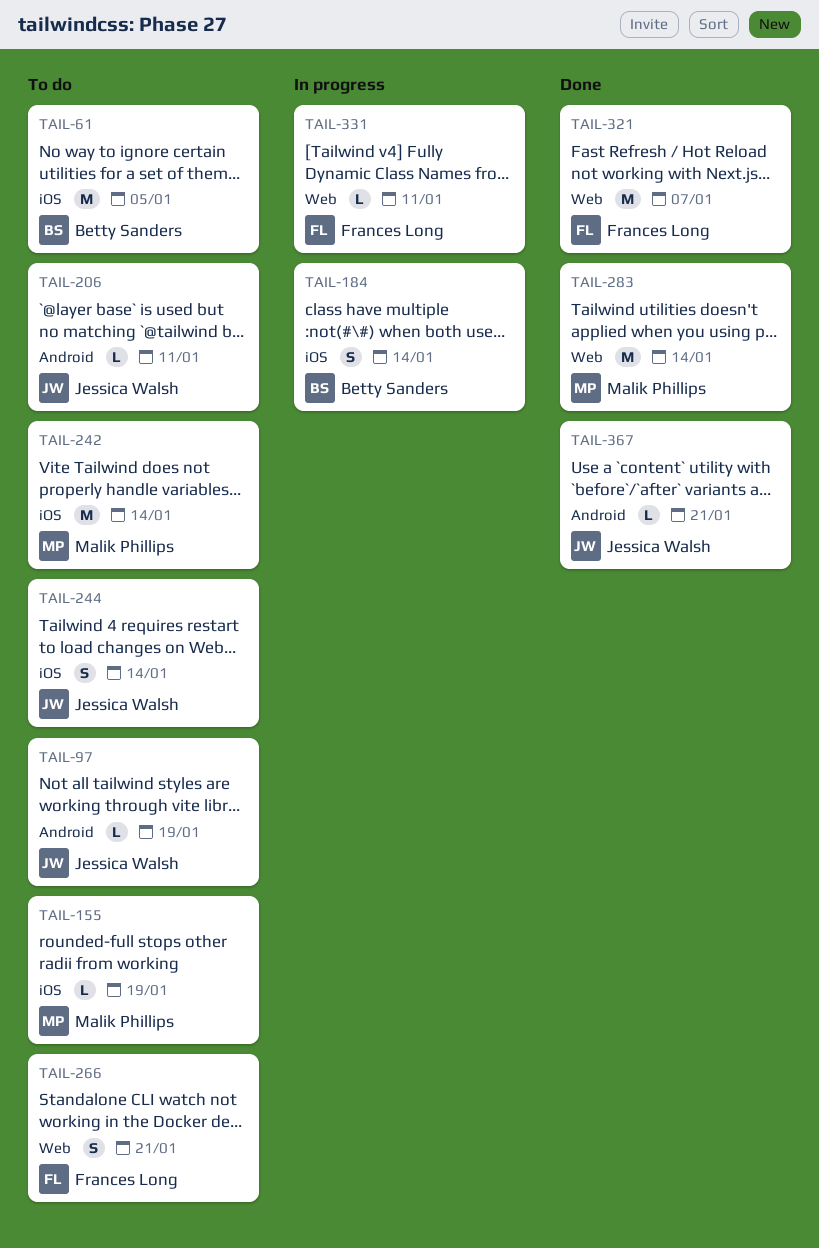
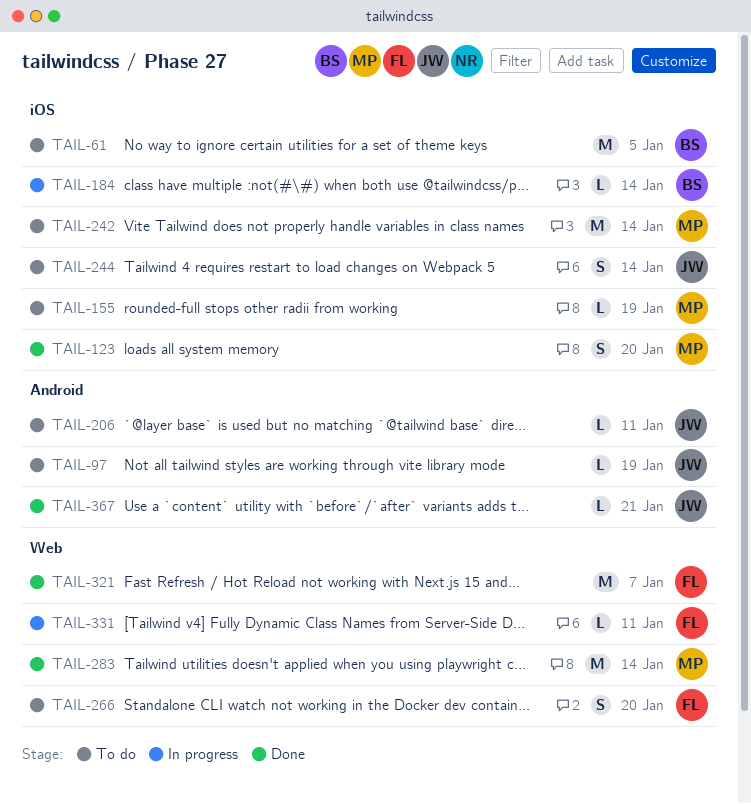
TAIL-123: none -> present
TAIL-184, estimate: S -> L
TAIL-266, due: Jan 21 -> Jan 20

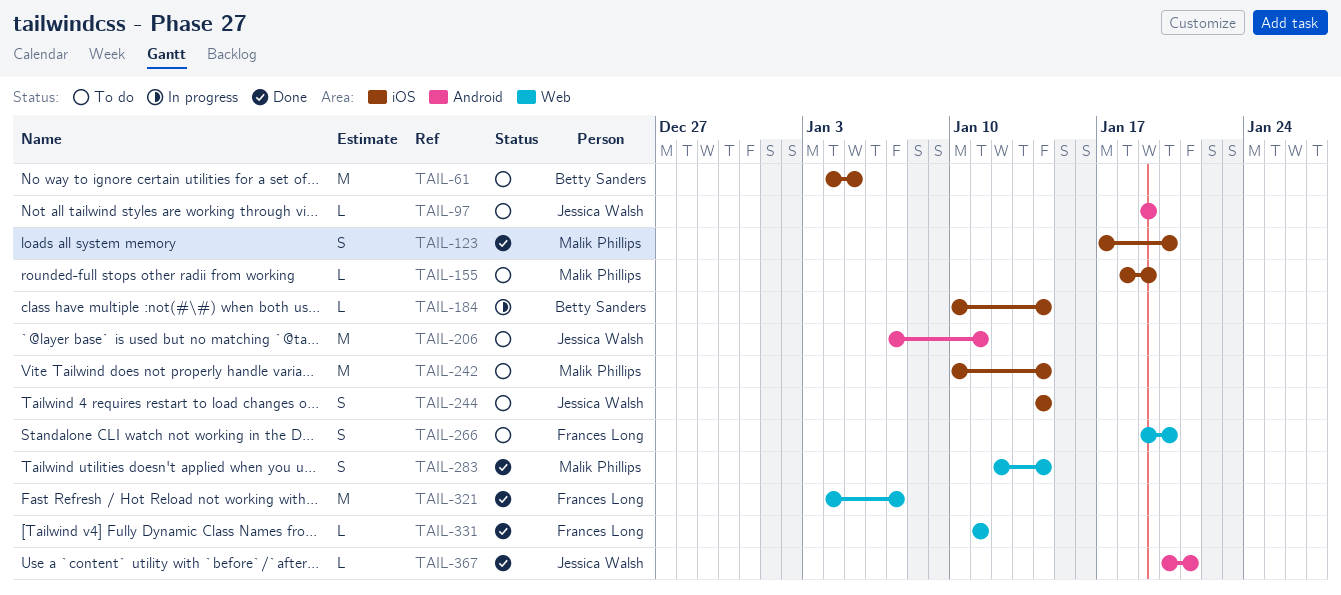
TAIL-206, estimate: L -> M
TAIL-283, estimate: M -> S
TAIL-331, status: In progress -> Done

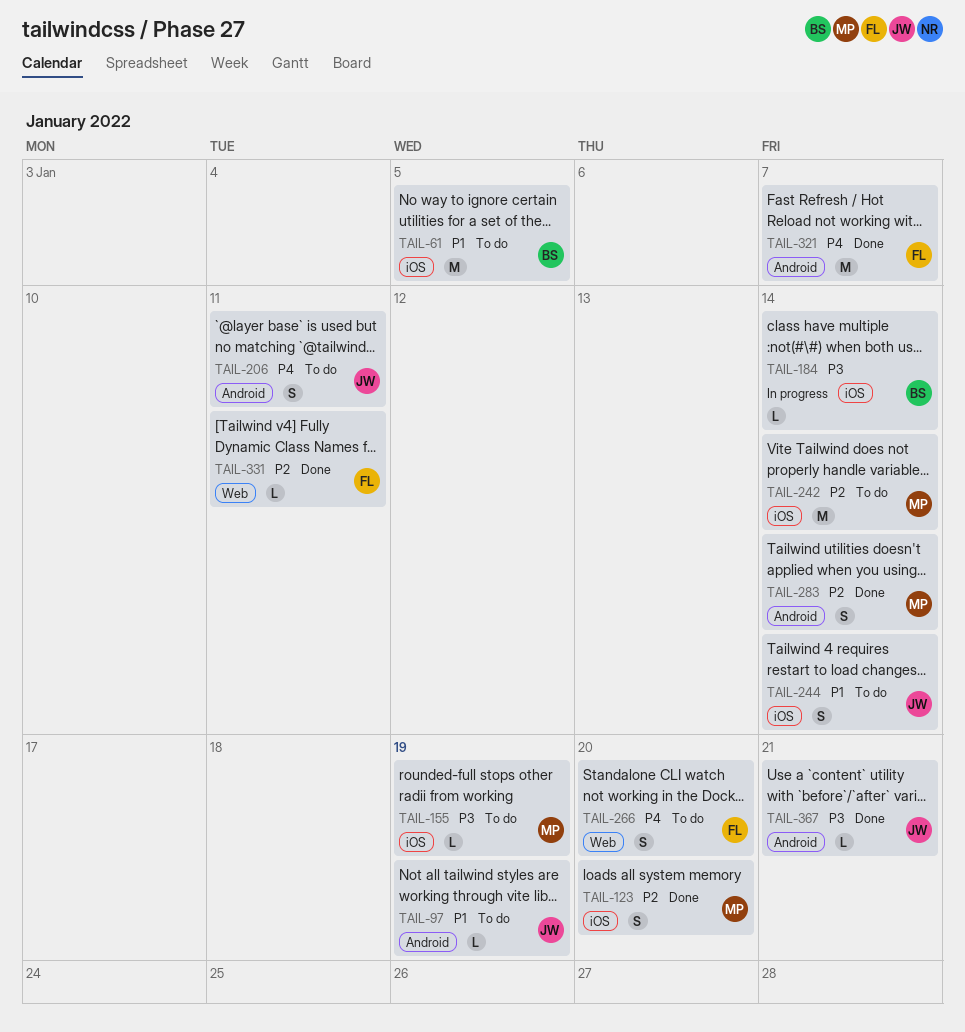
TAIL-206, estimate: M -> S
TAIL-283, label: Web -> Android
TAIL-321, label: Web -> Android

